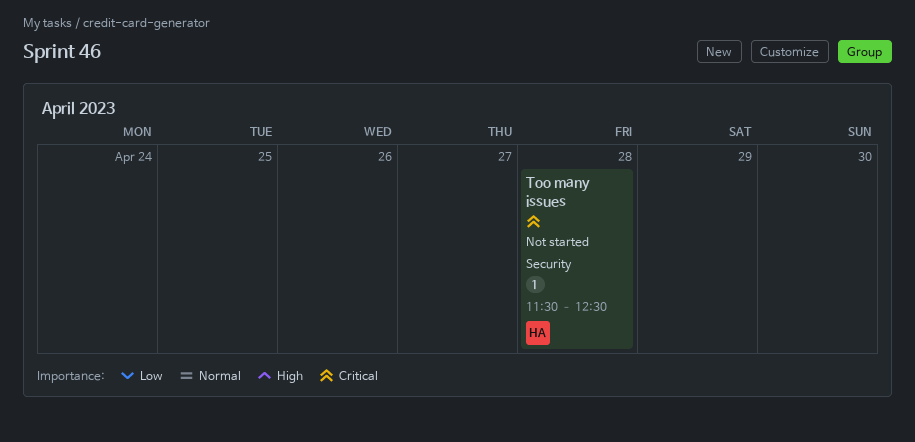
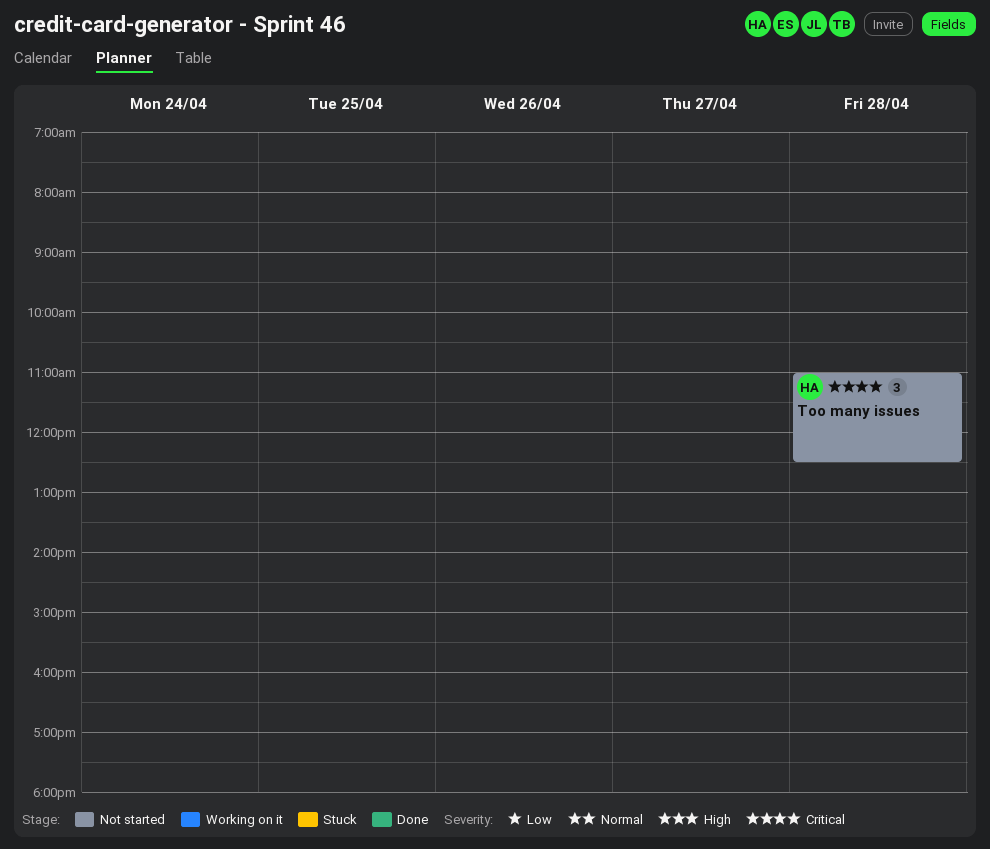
Too many issues, estimate: 1 -> 3
Too many issues, begins: 11:30 -> 11:00

